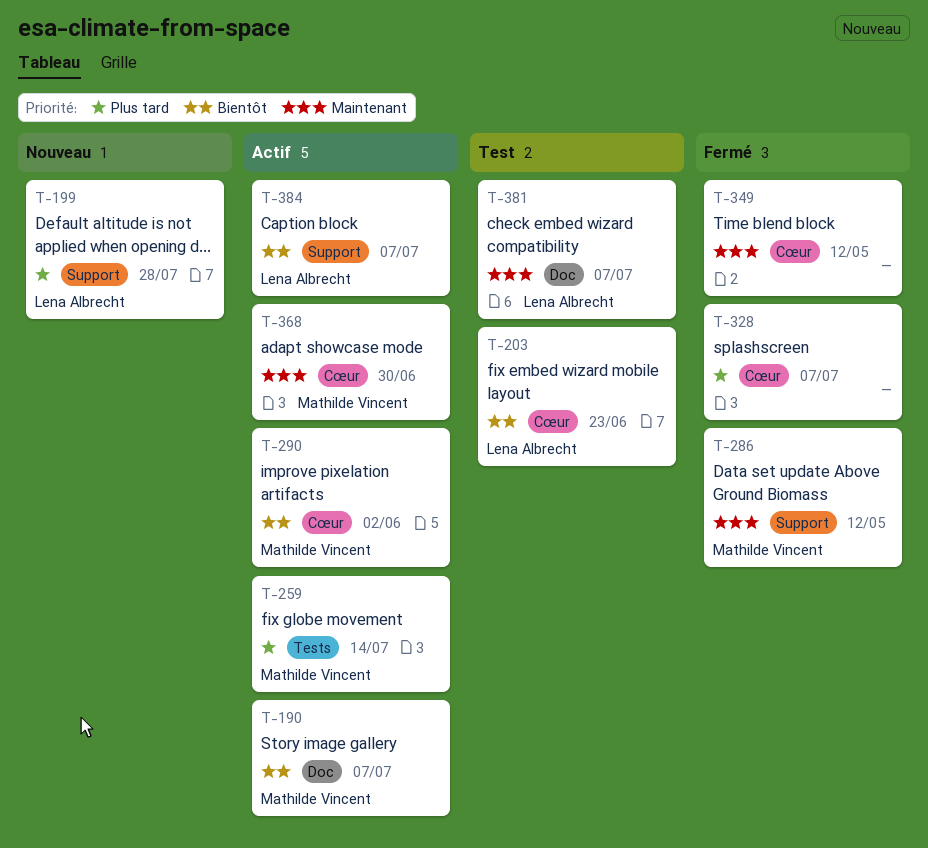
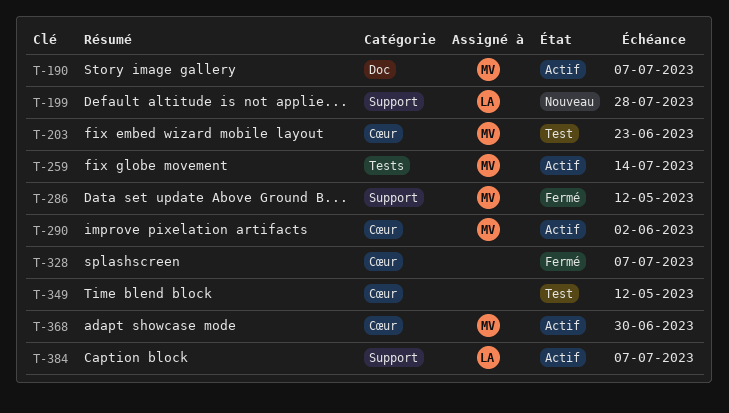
T-203, owner: Lena Albrecht -> Mathilde Vincent
T-349, status: Fermé -> Test
T-381: present -> none

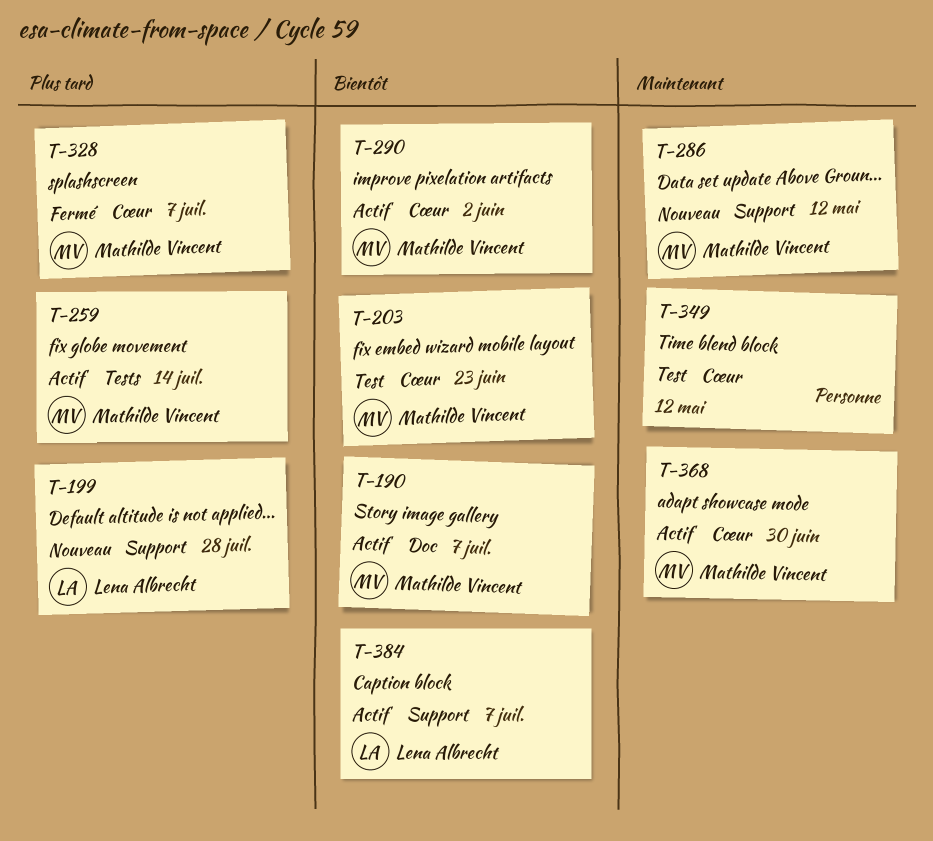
T-286, status: Fermé -> Nouveau
T-328, owner: none -> Mathilde Vincent

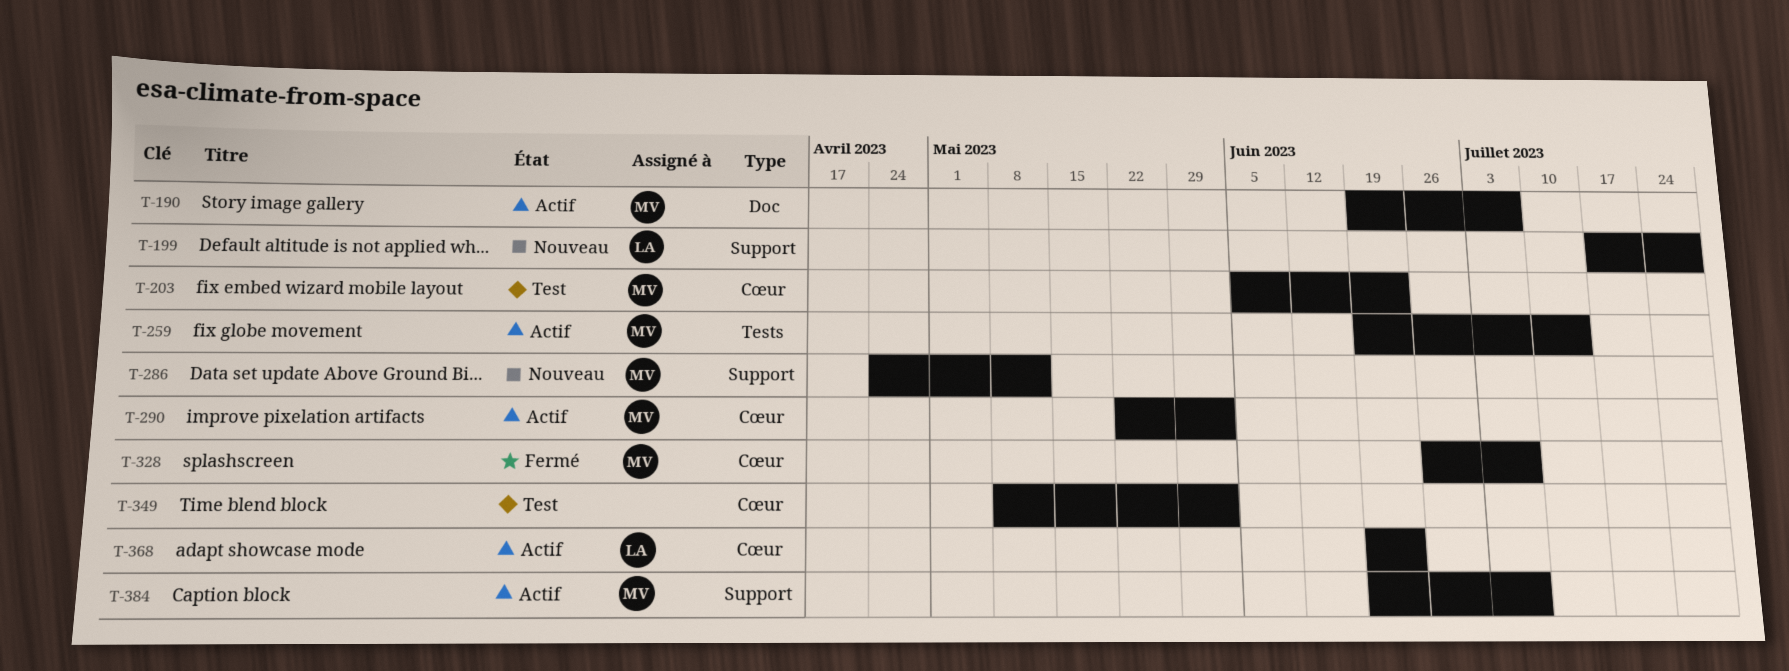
T-349, due: May 12 -> Jun 2
T-368, owner: Mathilde Vincent -> Lena Albrecht
T-368, due: Jun 30 -> Jun 23
T-384, owner: Lena Albrecht -> Mathilde Vincent

